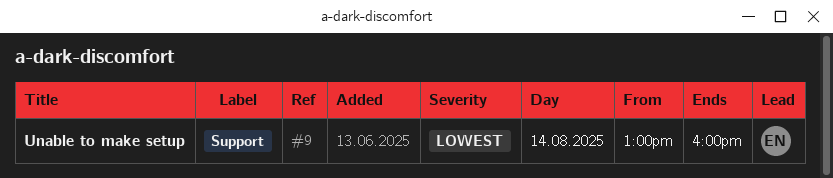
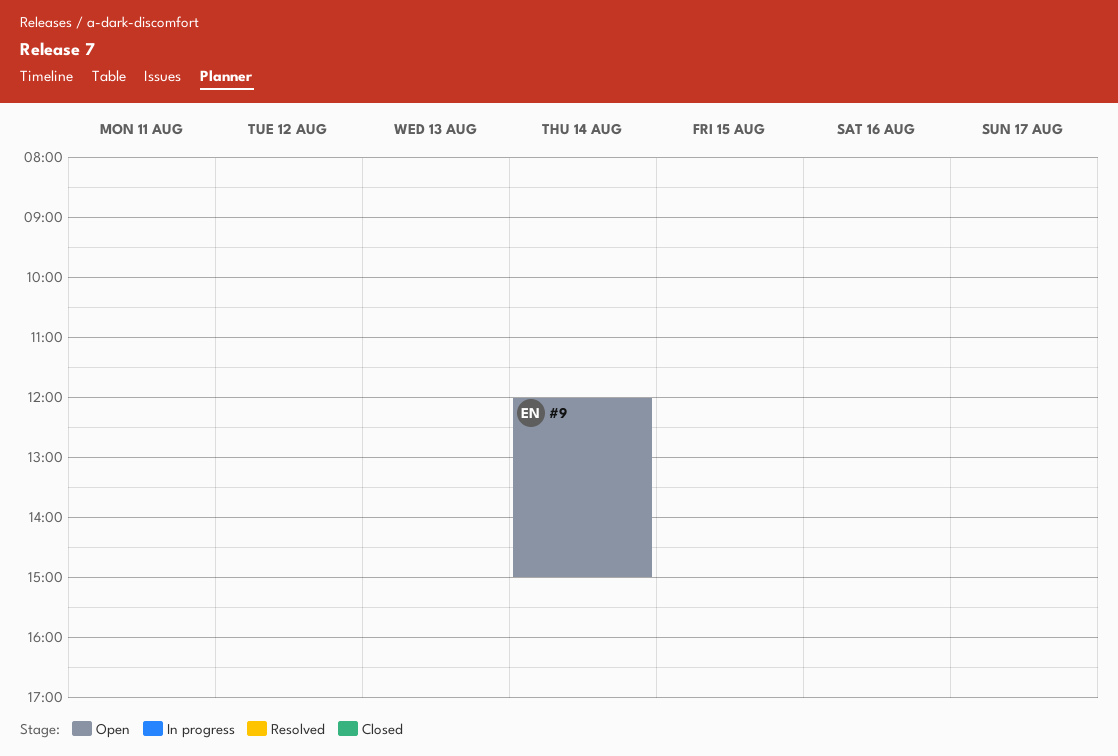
#9, begins: 13:00 -> 12:00
#9, ends: 16:00 -> 15:00

